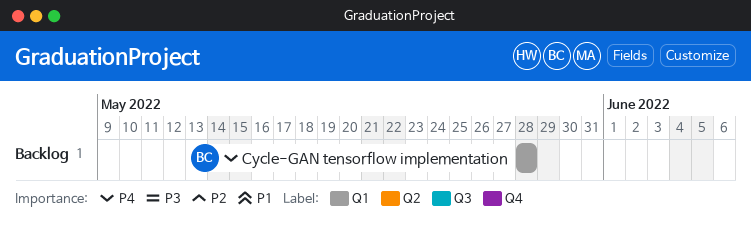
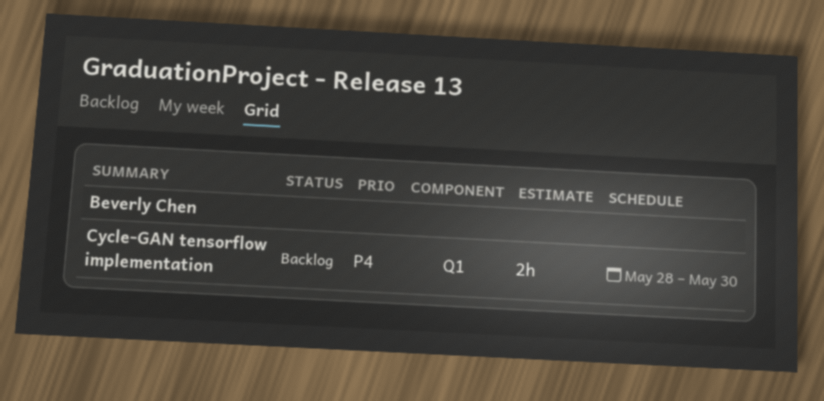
Cycle-GAN tensorflow implementation, due: May 28 -> May 30

